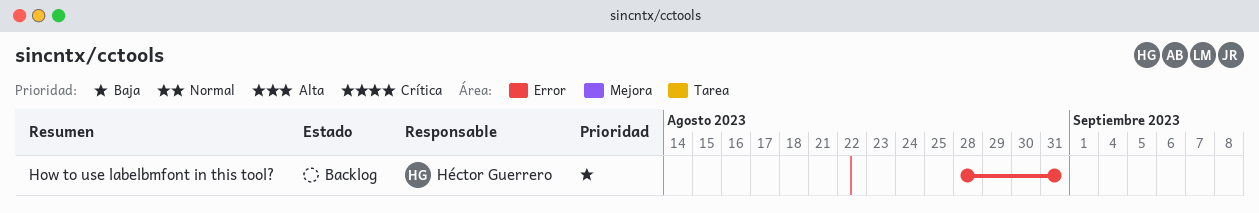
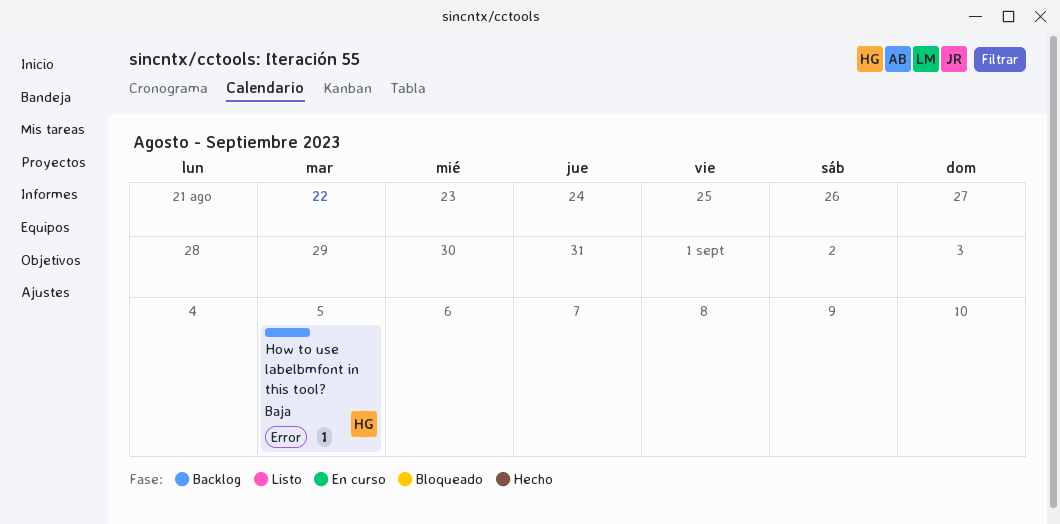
How to use labelbmfont in this tool?, due: Aug 31 -> Sep 5

